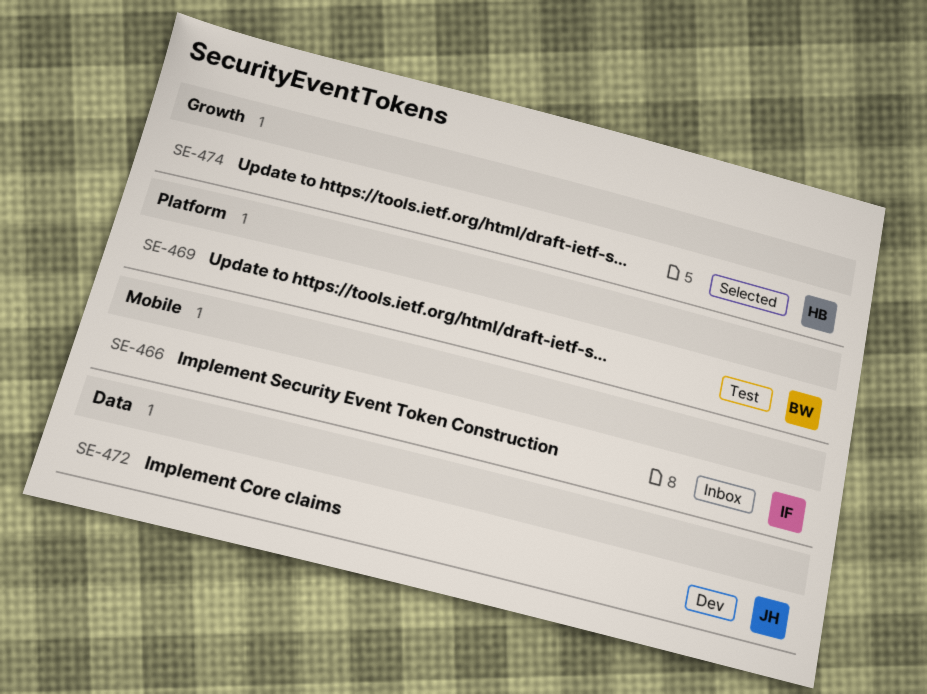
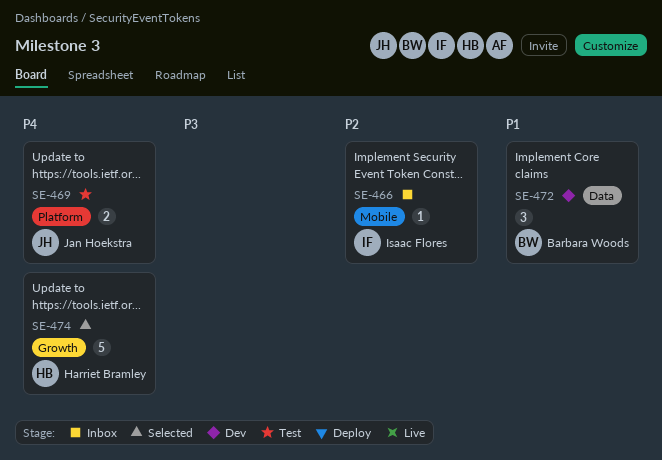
SE-469, owner: Barbara Woods -> Jan Hoekstra
SE-472, owner: Jan Hoekstra -> Barbara Woods

